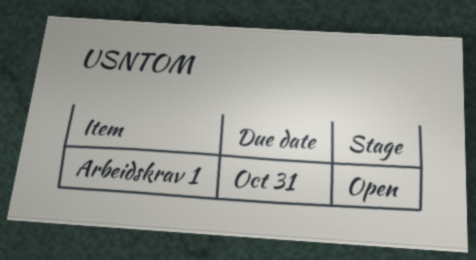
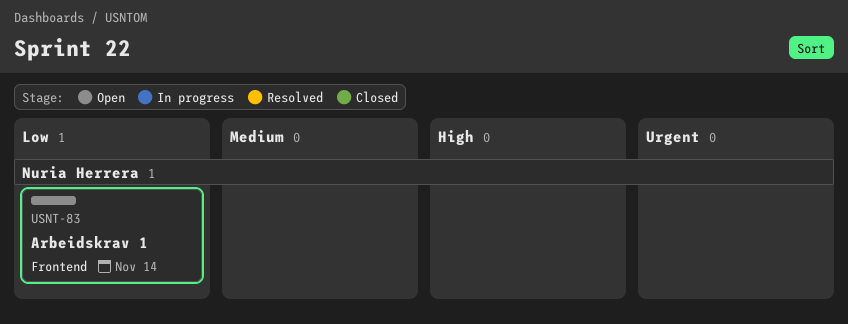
Arbeidskrav 1, due: Oct 31 -> Nov 14

